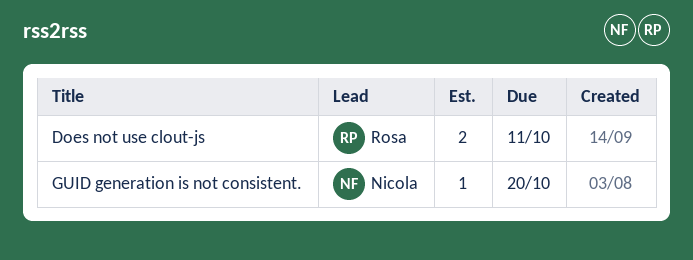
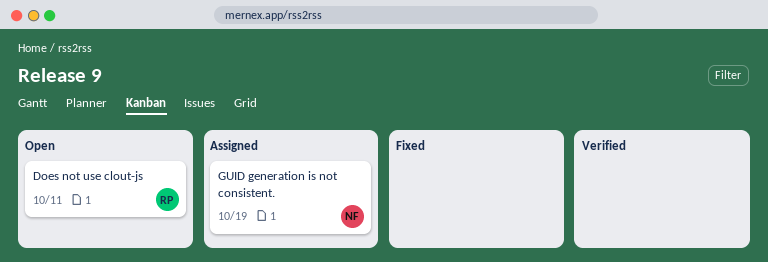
GUID generation is not consistent., due: Oct 20 -> Oct 19

